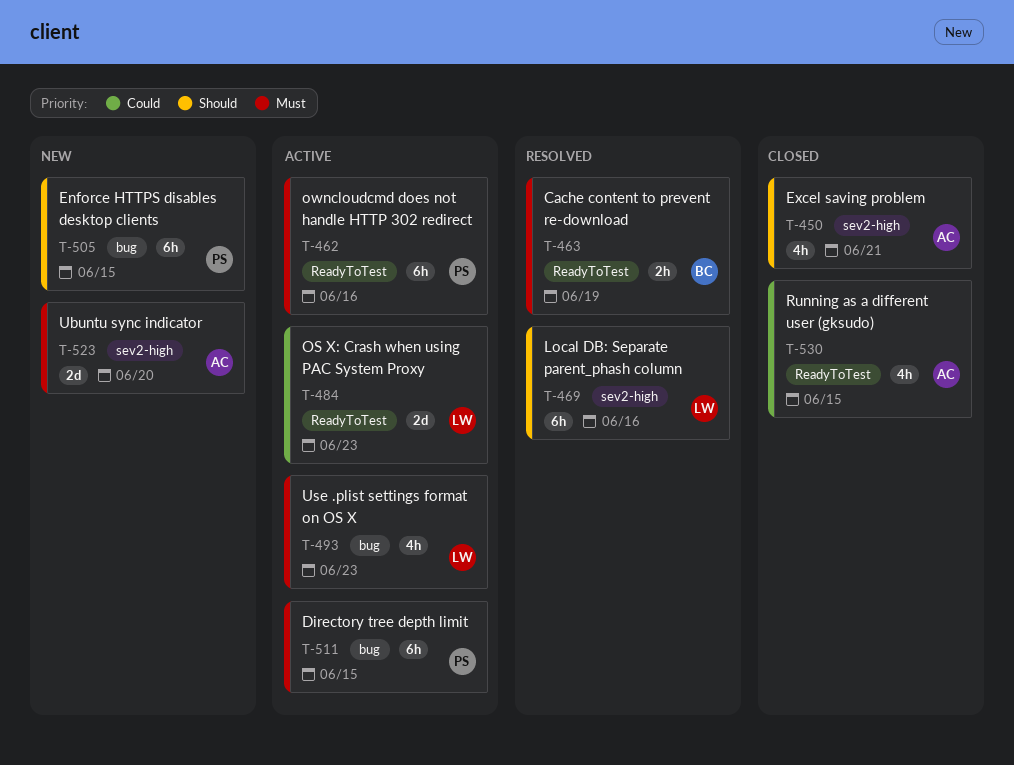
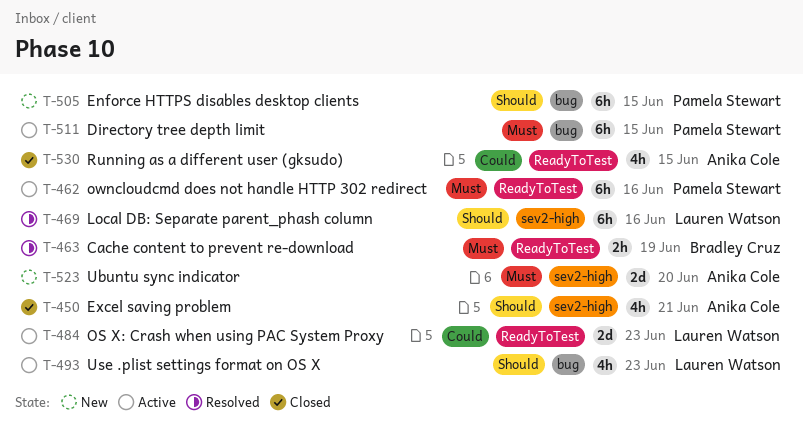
T-493, priority: Must -> Should

